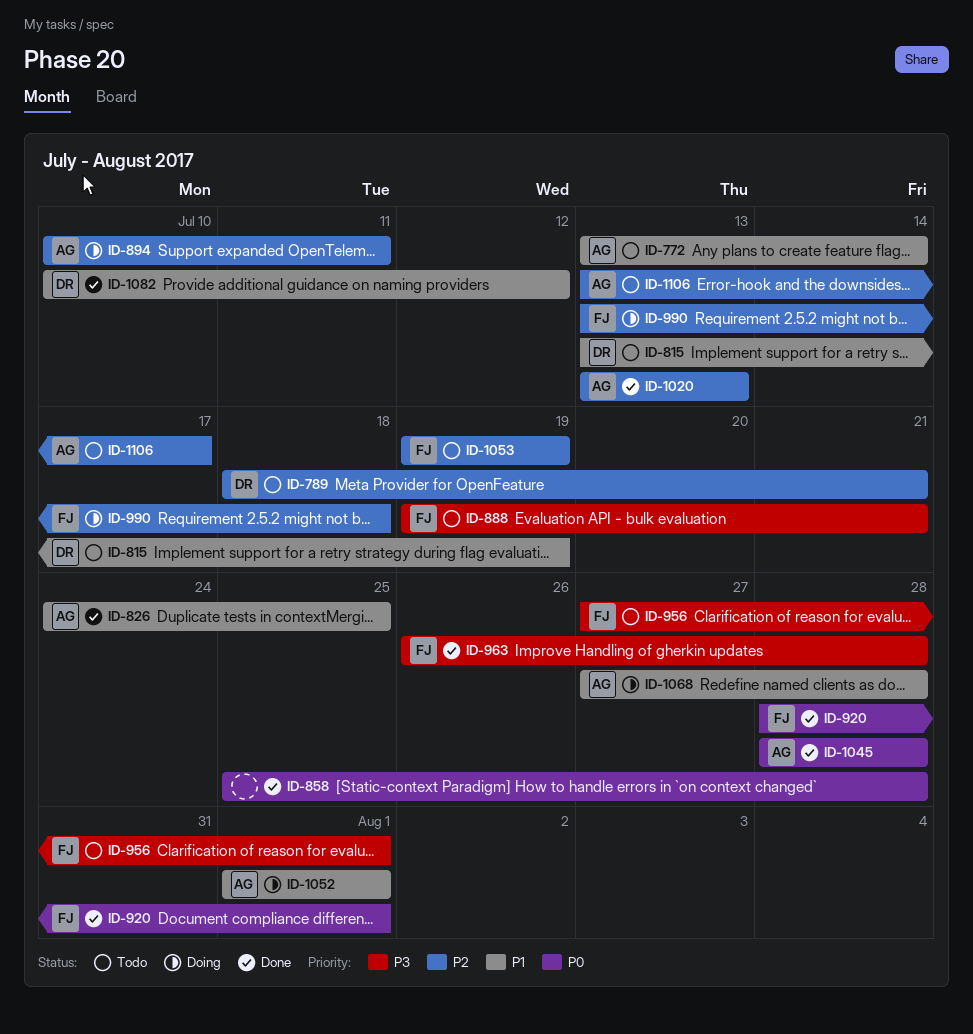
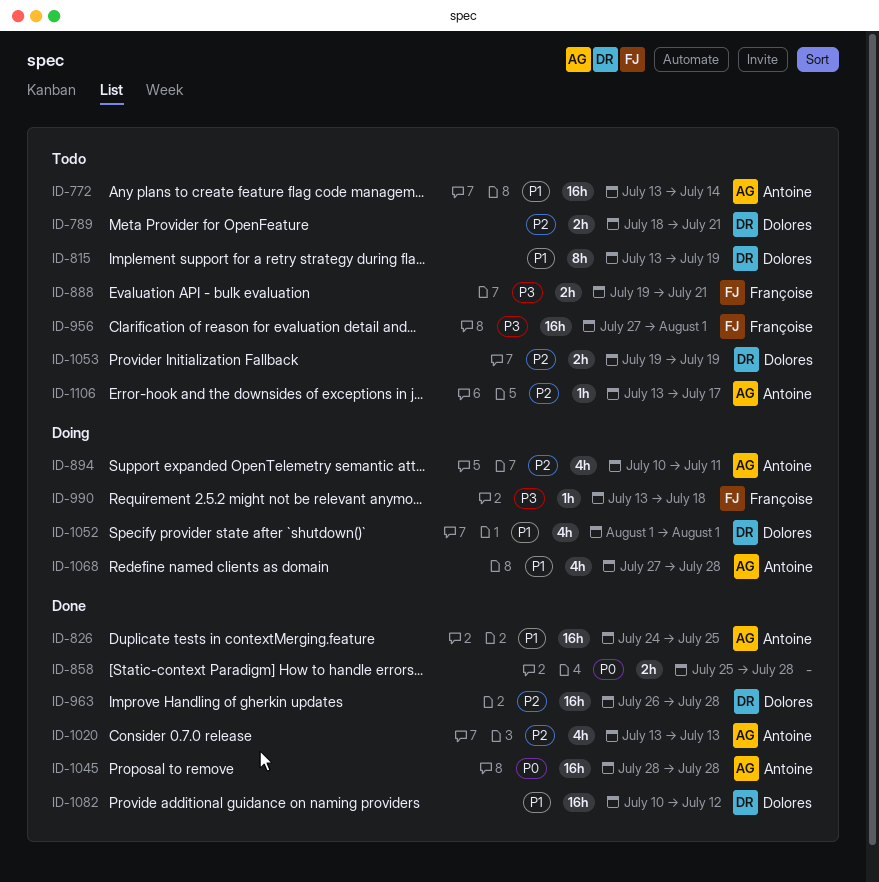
ID-920: present -> none
ID-963, owner: Françoise -> Dolores
ID-963, priority: P3 -> P2
ID-990, priority: P2 -> P3
ID-1052, owner: Antoine -> Dolores
ID-1053, owner: Françoise -> Dolores

